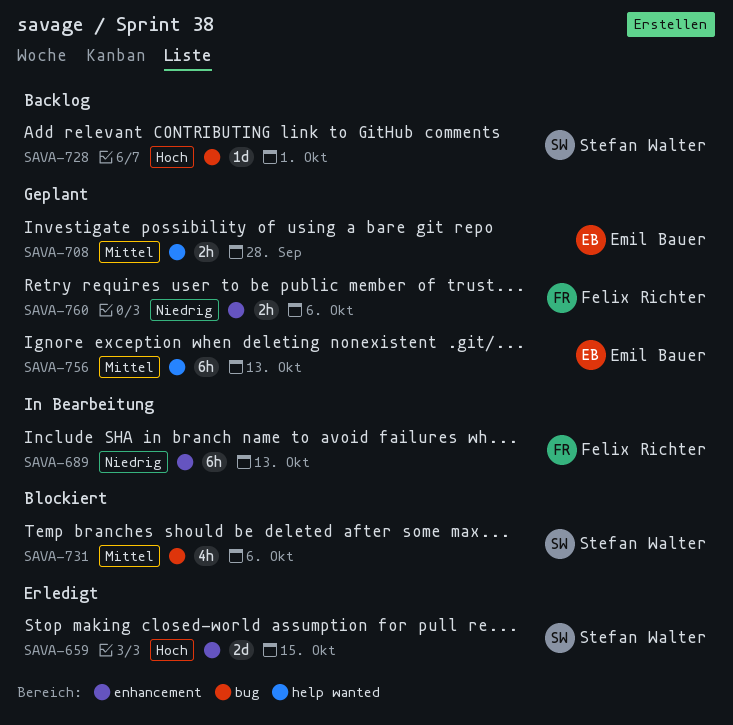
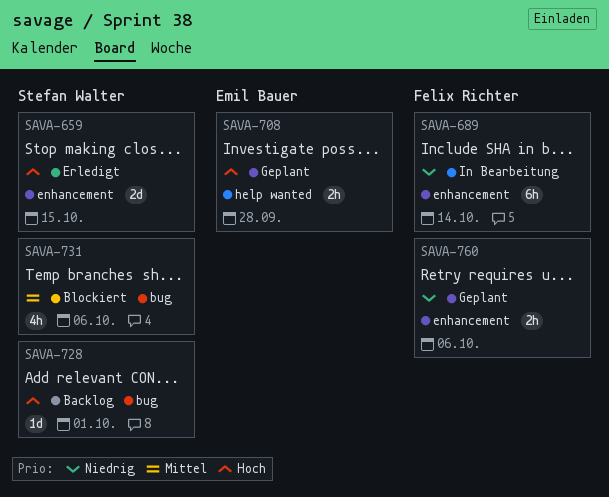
SAVA-689, due: Oct 13 -> Oct 14
SAVA-708, priority: Mittel -> Hoch
SAVA-756: present -> none

